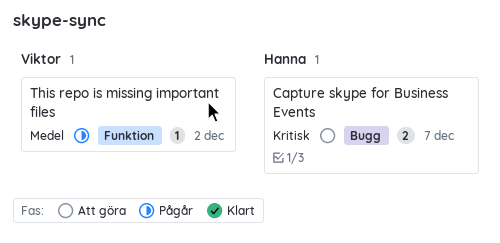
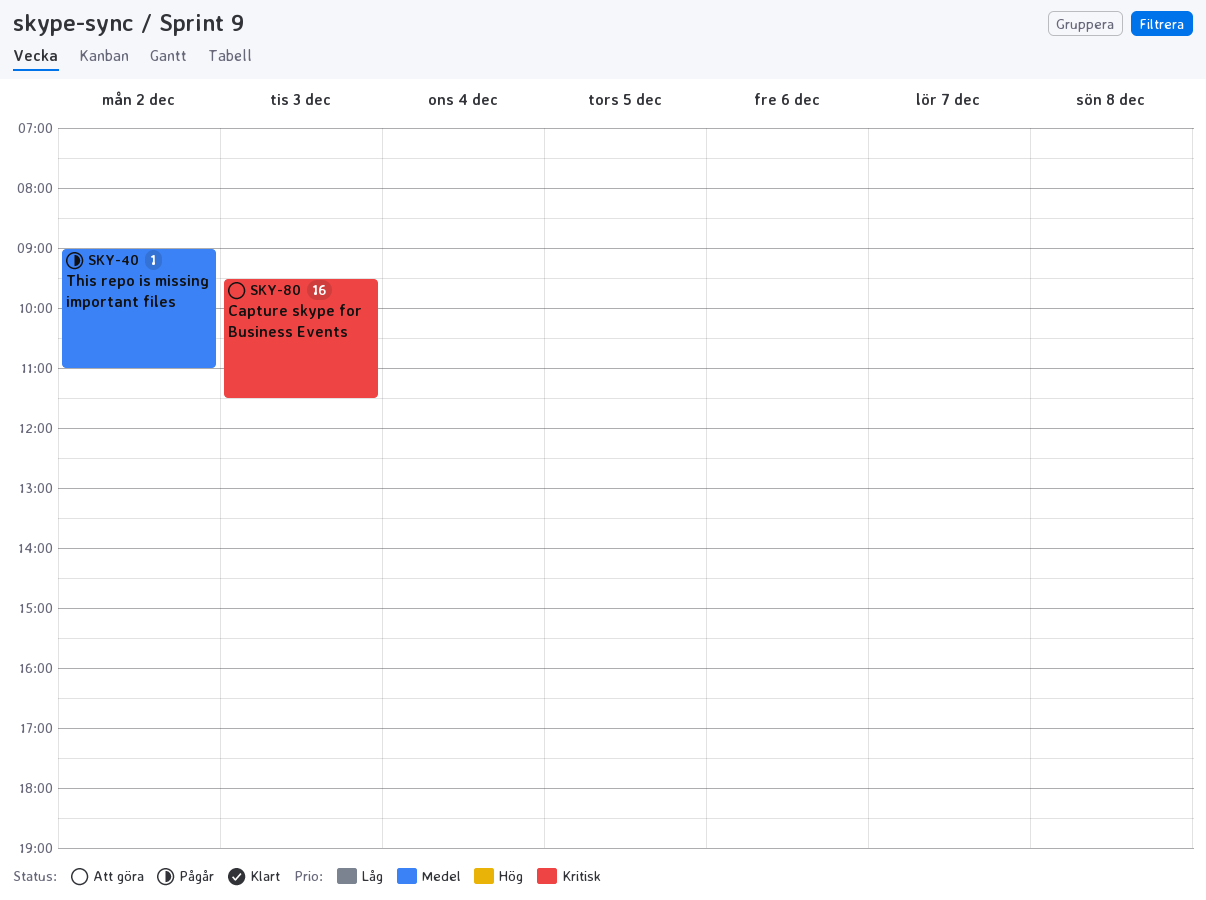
Capture skype for Business Events, estimate: 2 -> 16
Capture skype for Business Events, day: Dec 7 -> Dec 3

